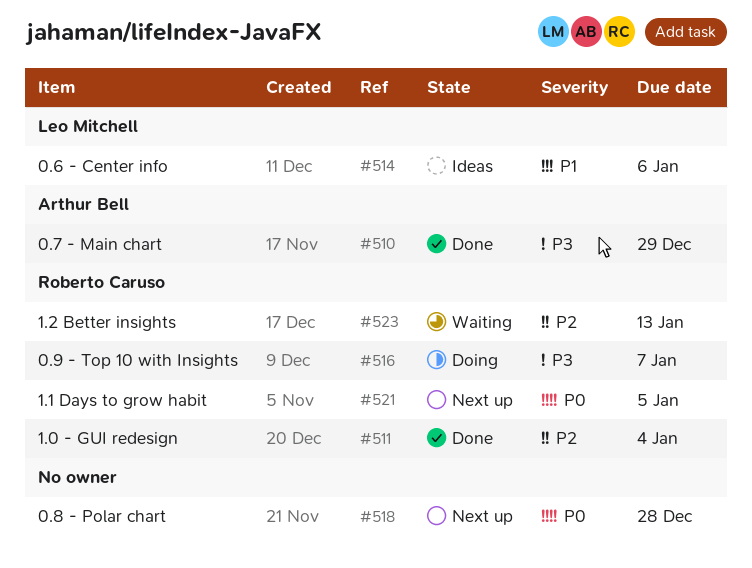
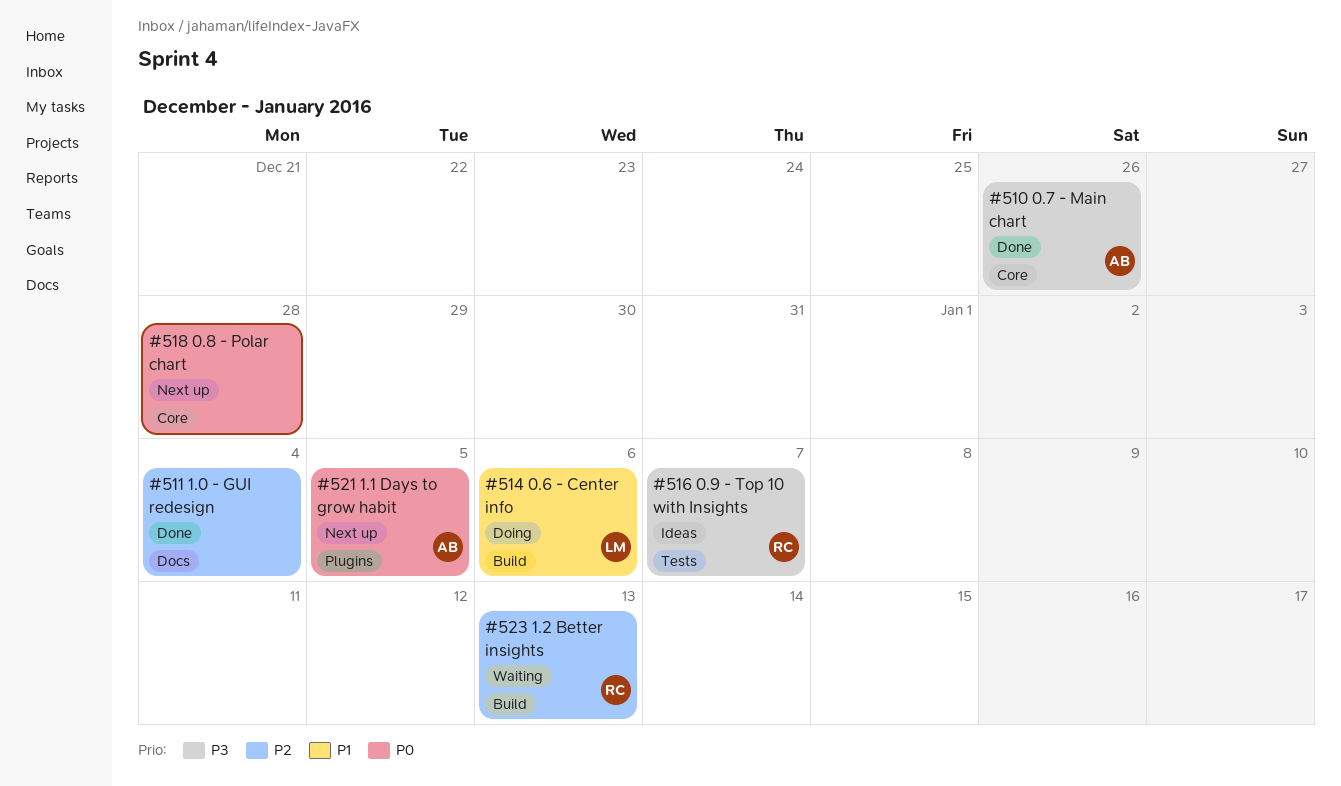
#510, due: Dec 29 -> Dec 26
#511, owner: Roberto Caruso -> none
#514, status: Ideas -> Doing
#516, status: Doing -> Ideas
#521, owner: Roberto Caruso -> Arthur Bell

